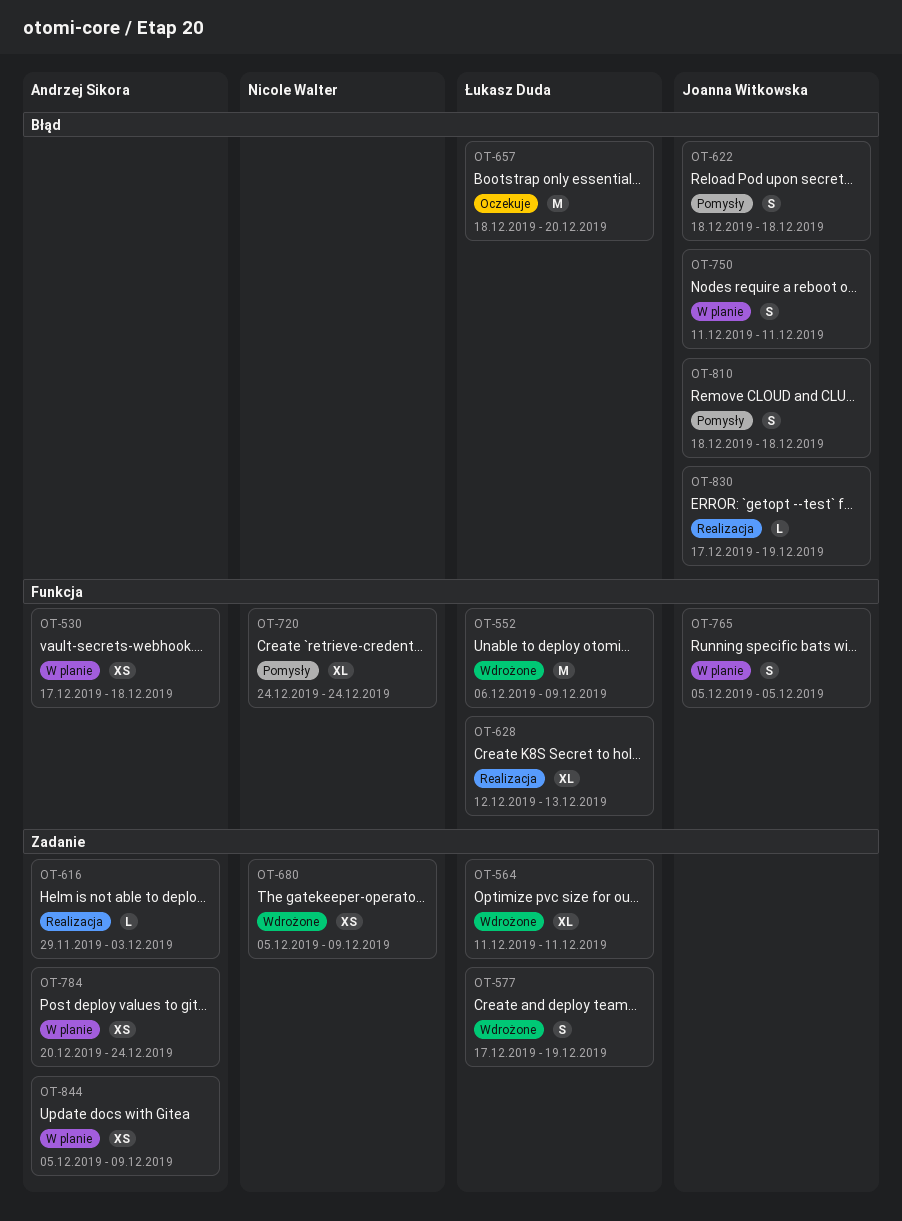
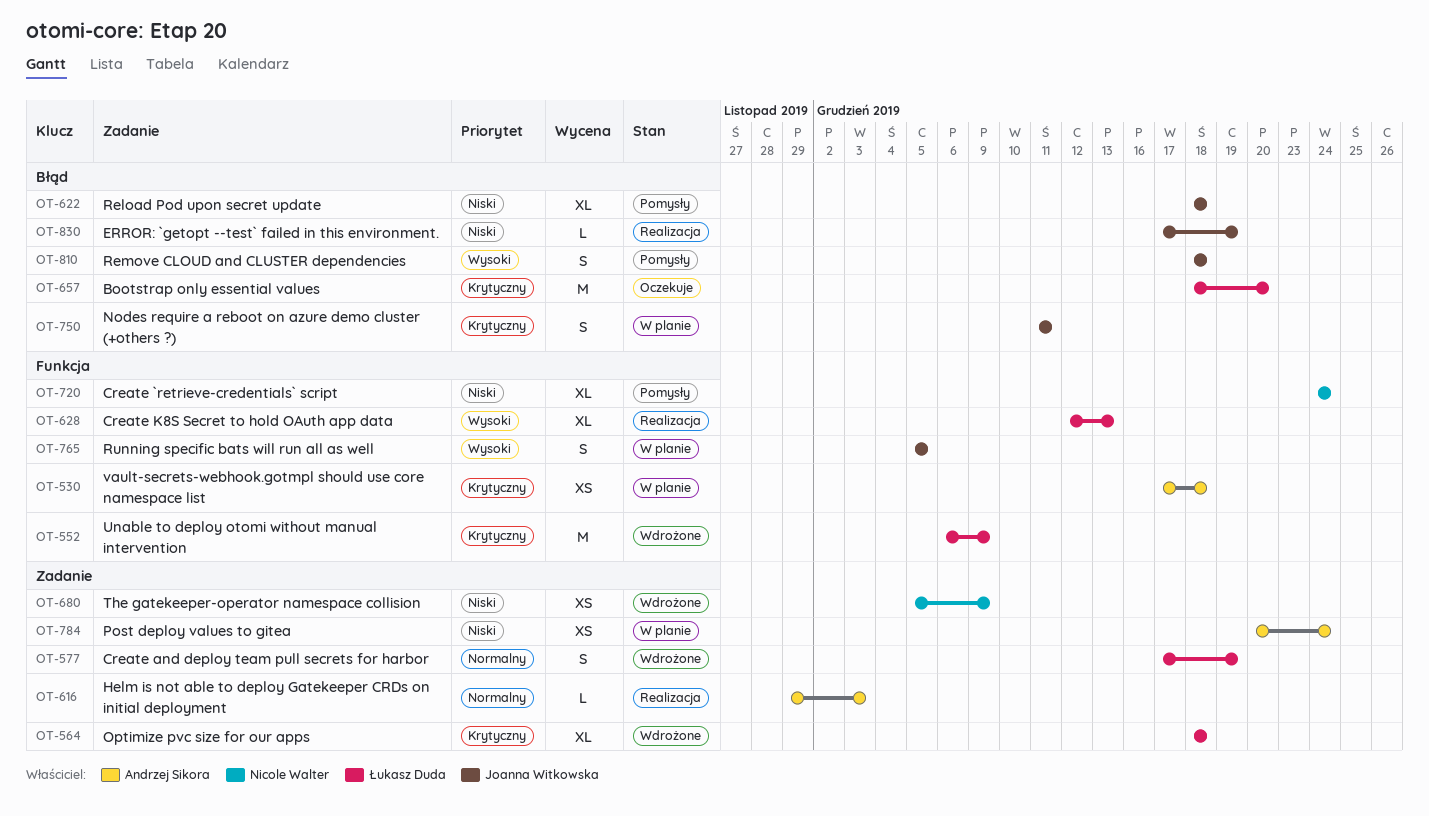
OT-564, start: Dec 11 -> Dec 18
OT-564, due: Dec 11 -> Dec 18
OT-622, estimate: S -> XL
OT-844: present -> none

